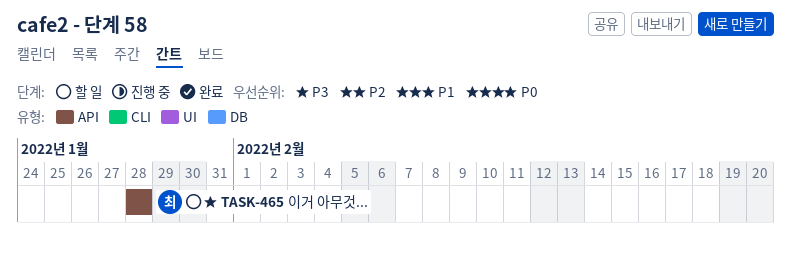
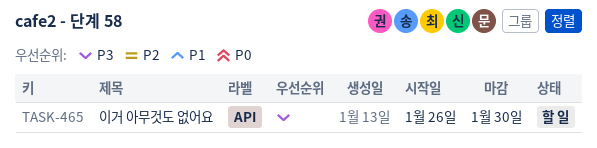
TASK-465, start: Jan 28 -> Jan 26
TASK-465, due: Jan 28 -> Jan 30

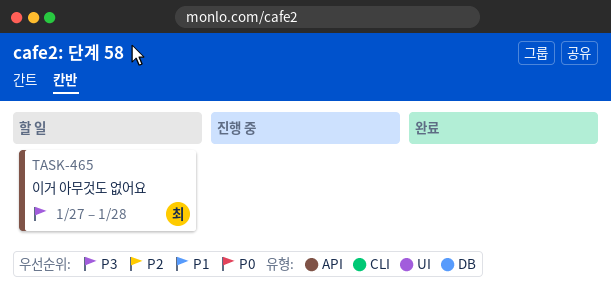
TASK-465, start: Jan 26 -> Jan 27
TASK-465, due: Jan 30 -> Jan 28

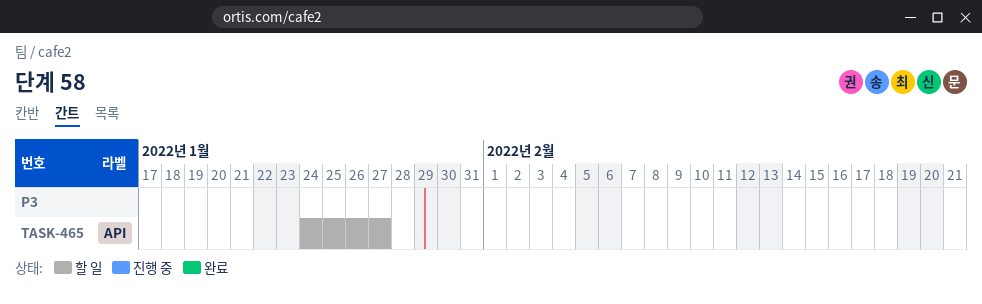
TASK-465, start: Jan 27 -> Jan 24
TASK-465, due: Jan 28 -> Jan 27

